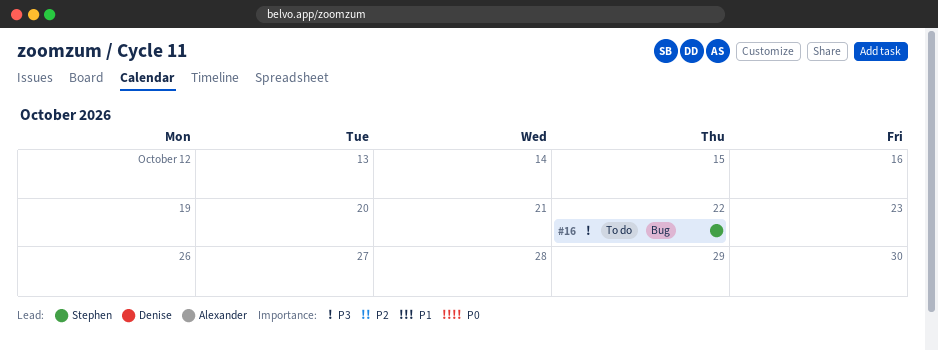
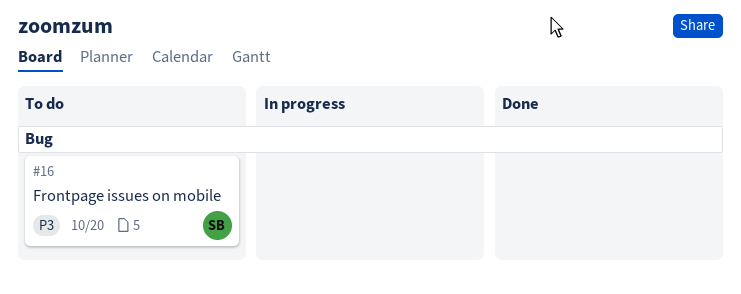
#16, due: Oct 22 -> Oct 20

